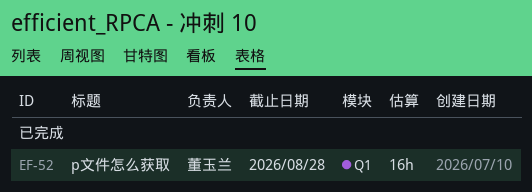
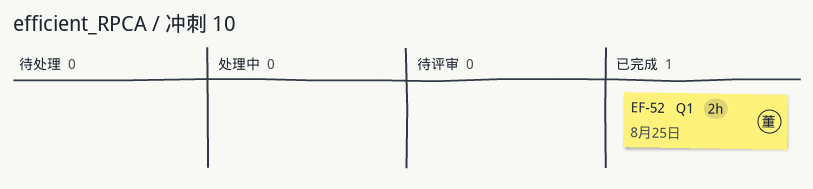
EF-52, estimate: 16h -> 2h
EF-52, due: Aug 28 -> Aug 25

